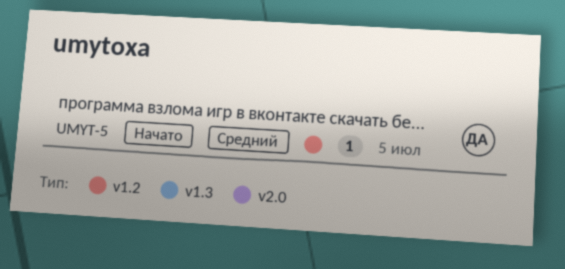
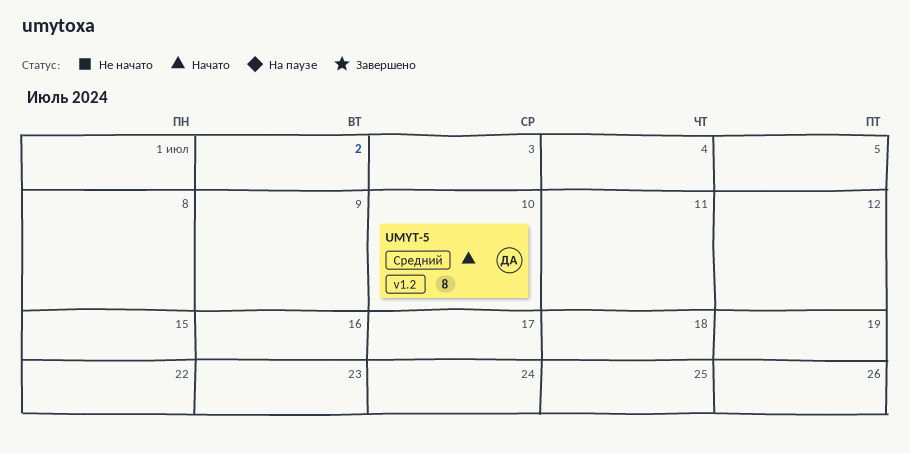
UMYT-5, estimate: 1 -> 8
UMYT-5, due: Jul 5 -> Jul 10

